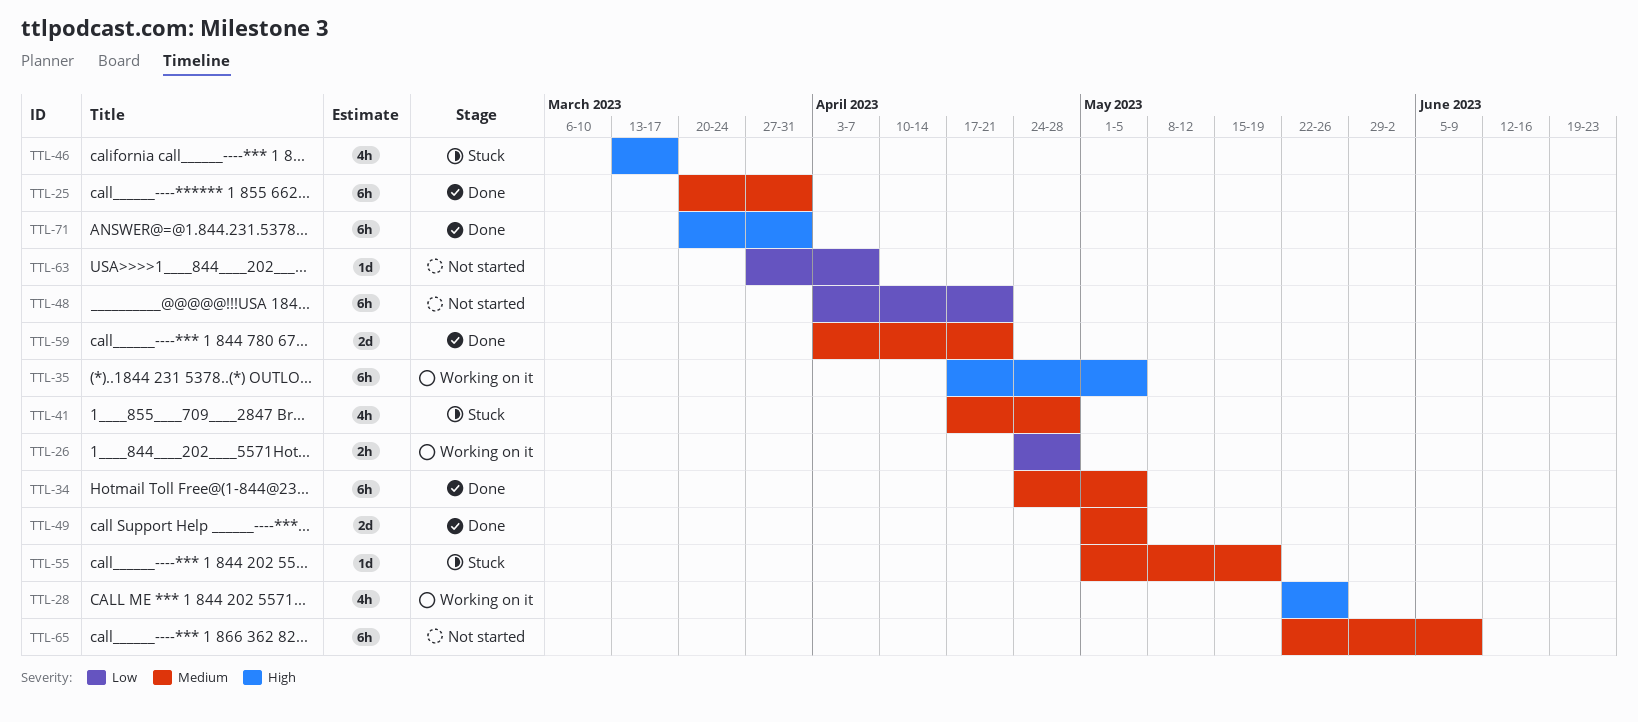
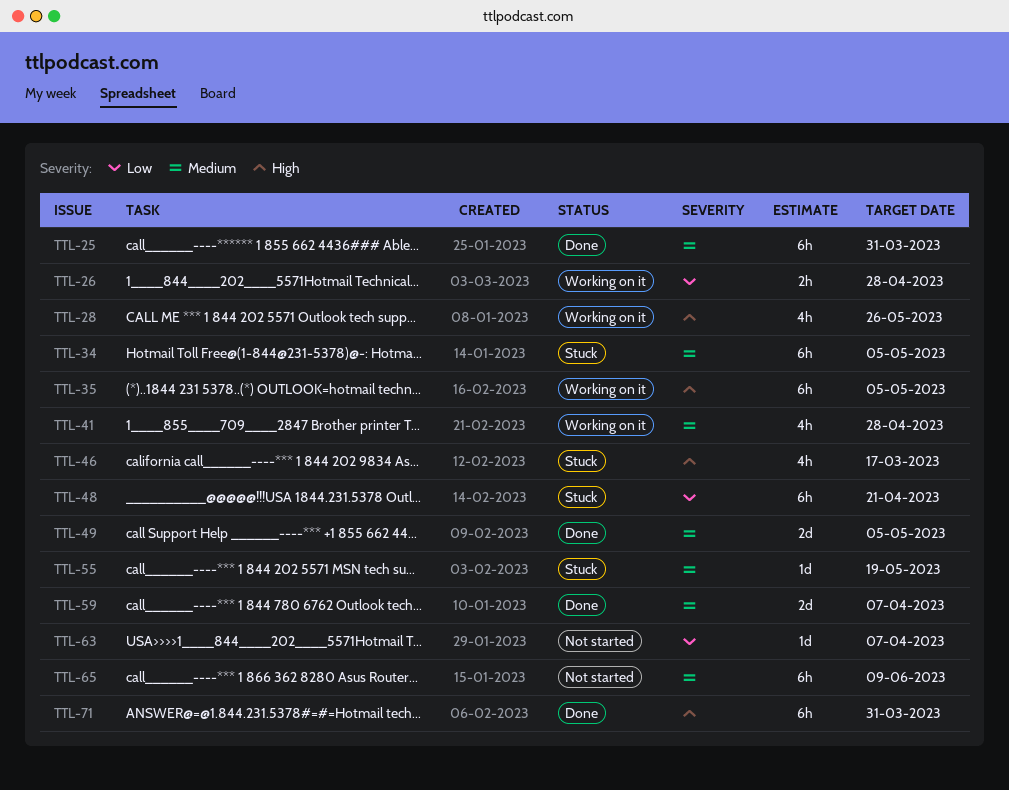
TTL-34, status: Done -> Stuck
TTL-41, status: Stuck -> Working on it
TTL-48, status: Not started -> Stuck
TTL-59, due: Apr 21 -> Apr 7

